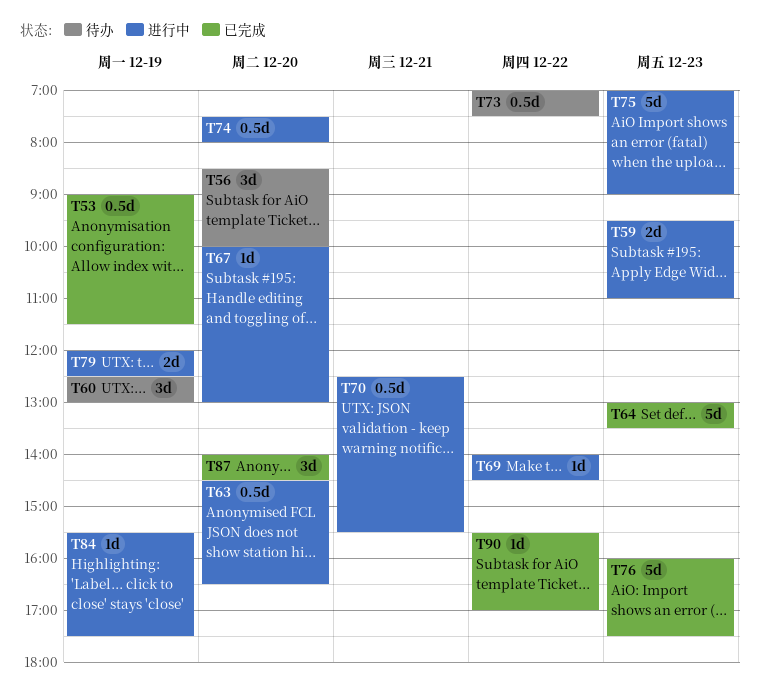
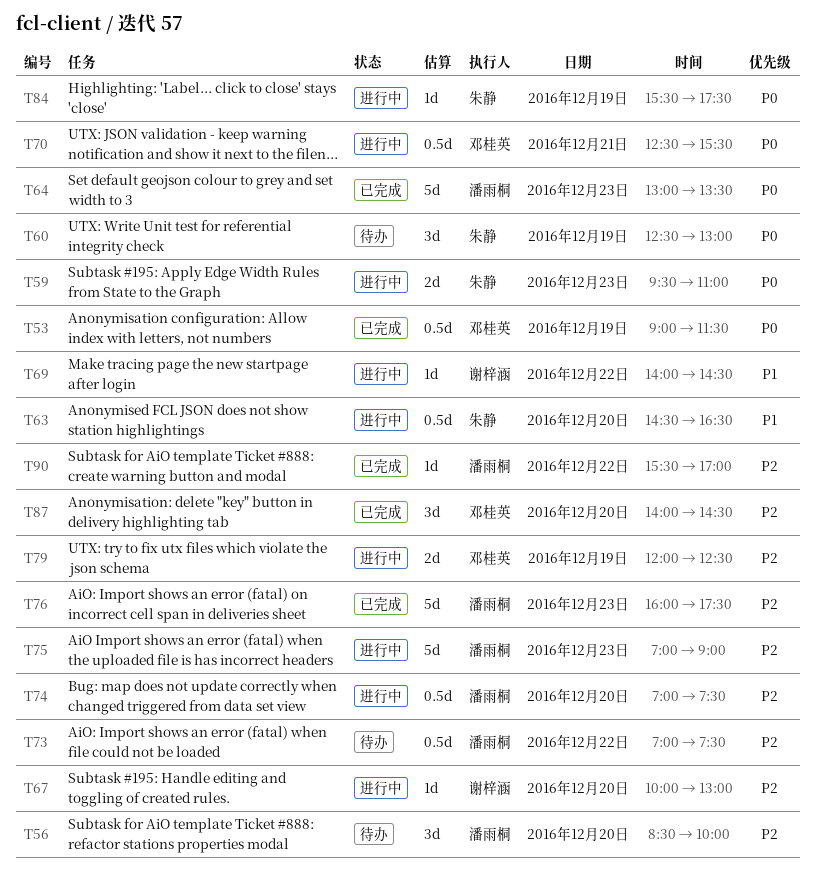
T74, begins: 07:30 -> 07:00
T74, ends: 08:00 -> 07:30

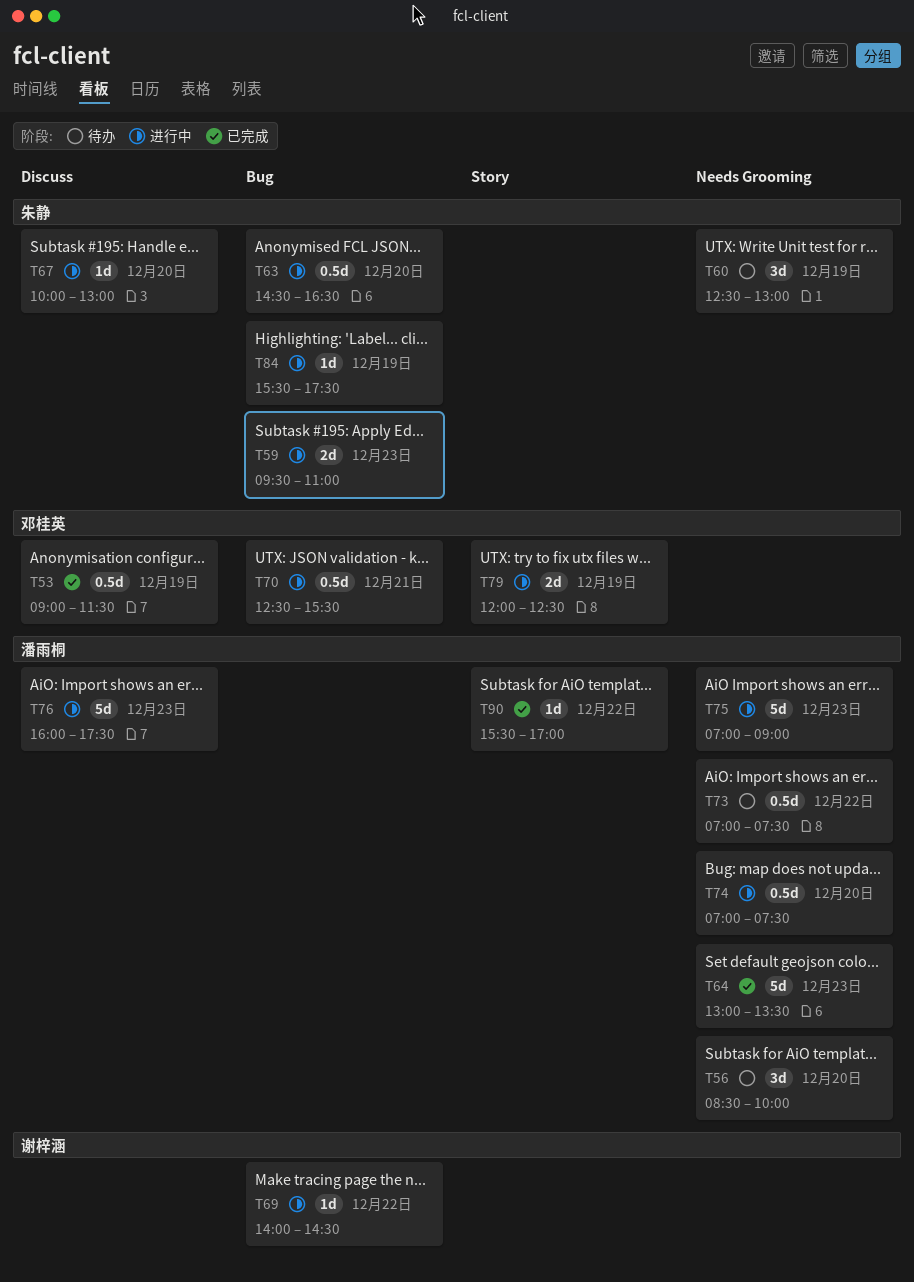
T67, owner: 谢梓涵 -> 朱静
T76, status: 已完成 -> 进行中
T87: present -> none

